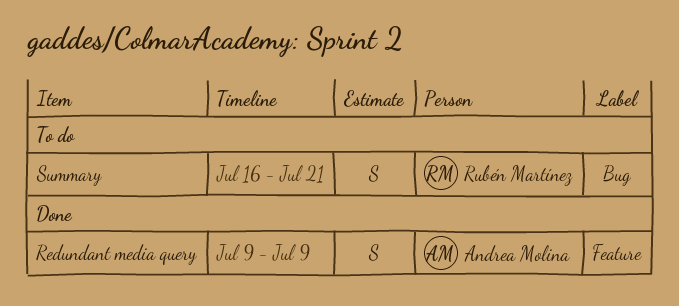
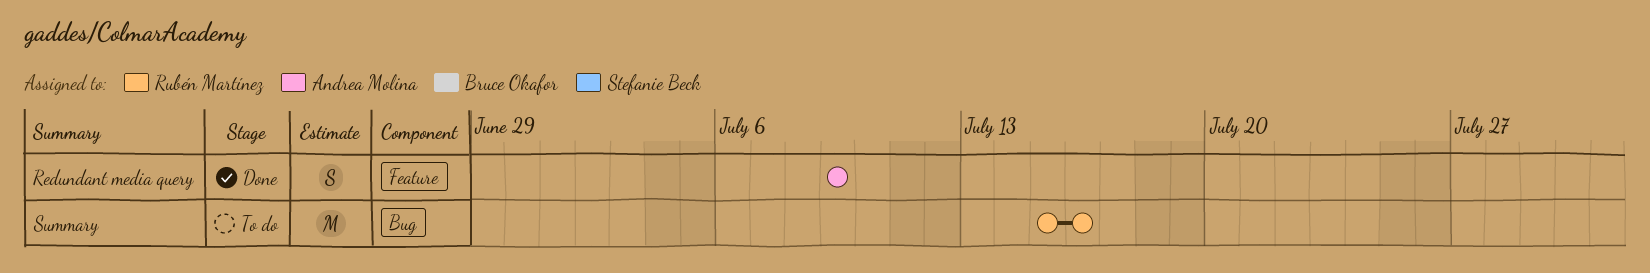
Summary, estimate: S -> M
Summary, start: Jul 16 -> Jul 15
Summary, due: Jul 21 -> Jul 16

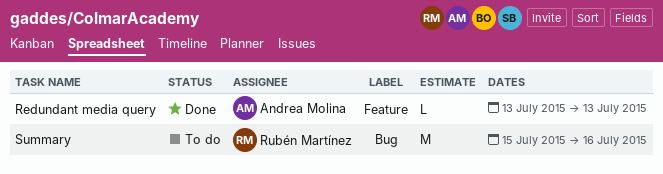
Redundant media query, estimate: S -> L
Redundant media query, start: Jul 9 -> Jul 13
Redundant media query, due: Jul 9 -> Jul 13

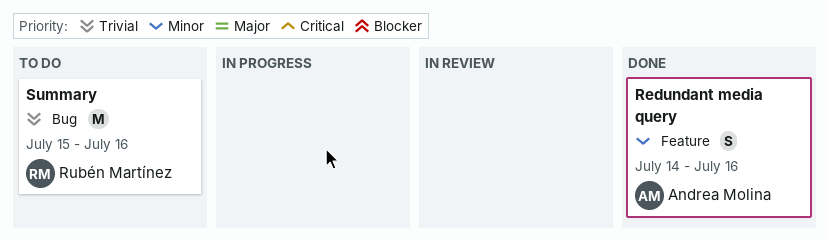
Redundant media query, estimate: L -> S
Redundant media query, start: Jul 13 -> Jul 14
Redundant media query, due: Jul 13 -> Jul 16

